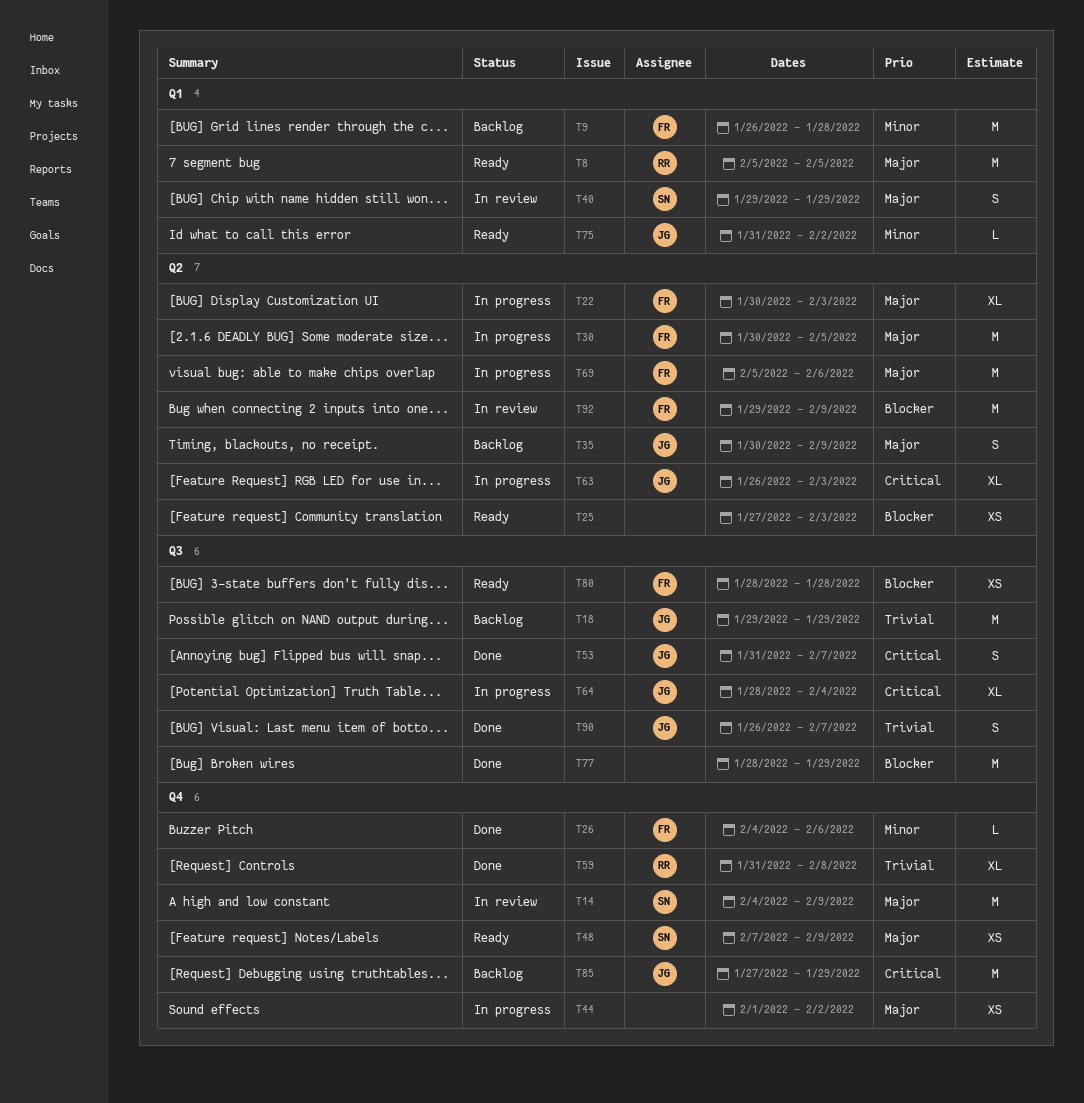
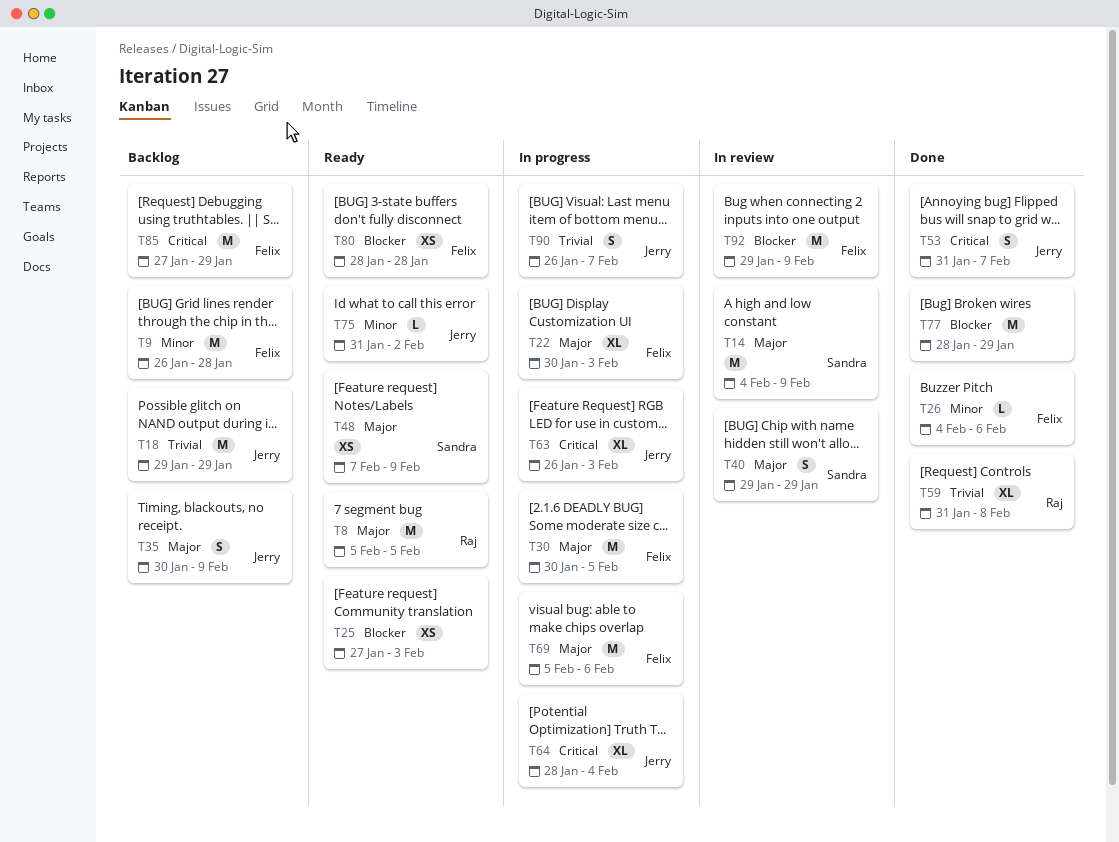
T44: present -> none
T85, owner: Jerry -> Felix
T90, status: Done -> In progress

